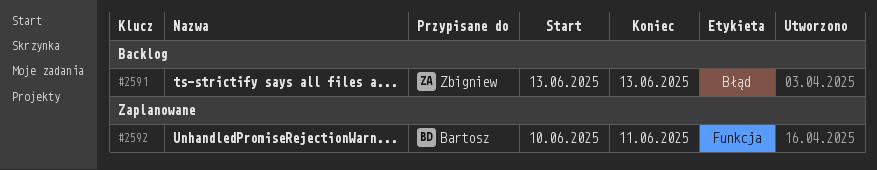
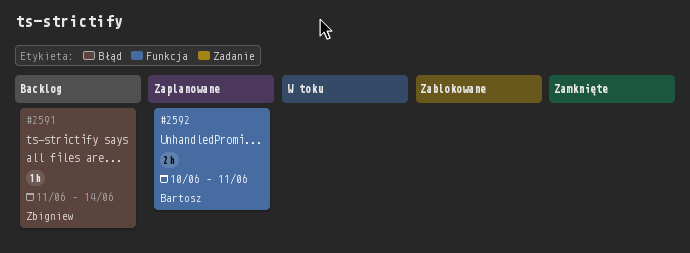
#2591, start: Jun 13 -> Jun 11
#2591, due: Jun 13 -> Jun 14

